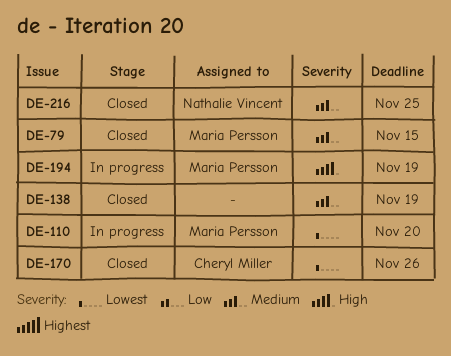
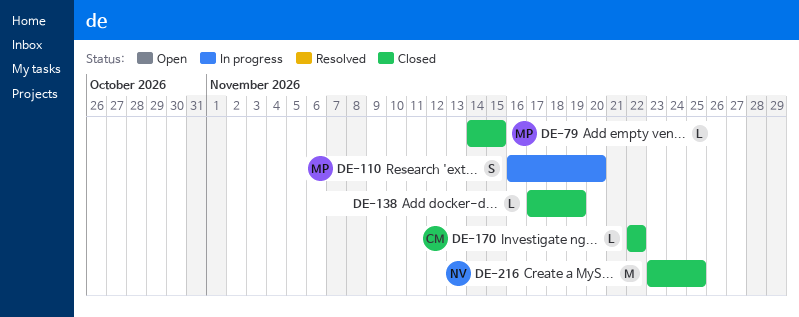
DE-170, due: Nov 26 -> Nov 22
DE-194: present -> none

